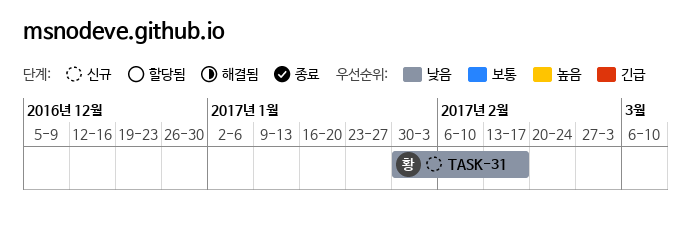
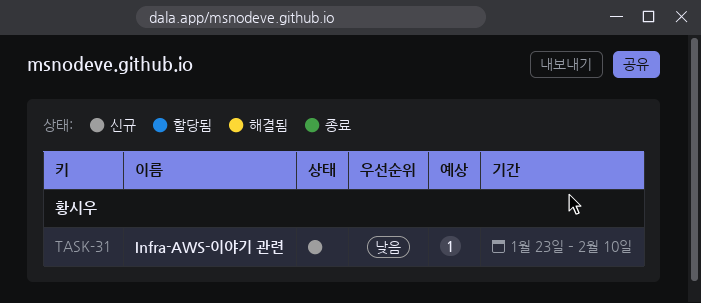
TASK-31, start: Jan 30 -> Jan 23
TASK-31, due: Feb 17 -> Feb 10

